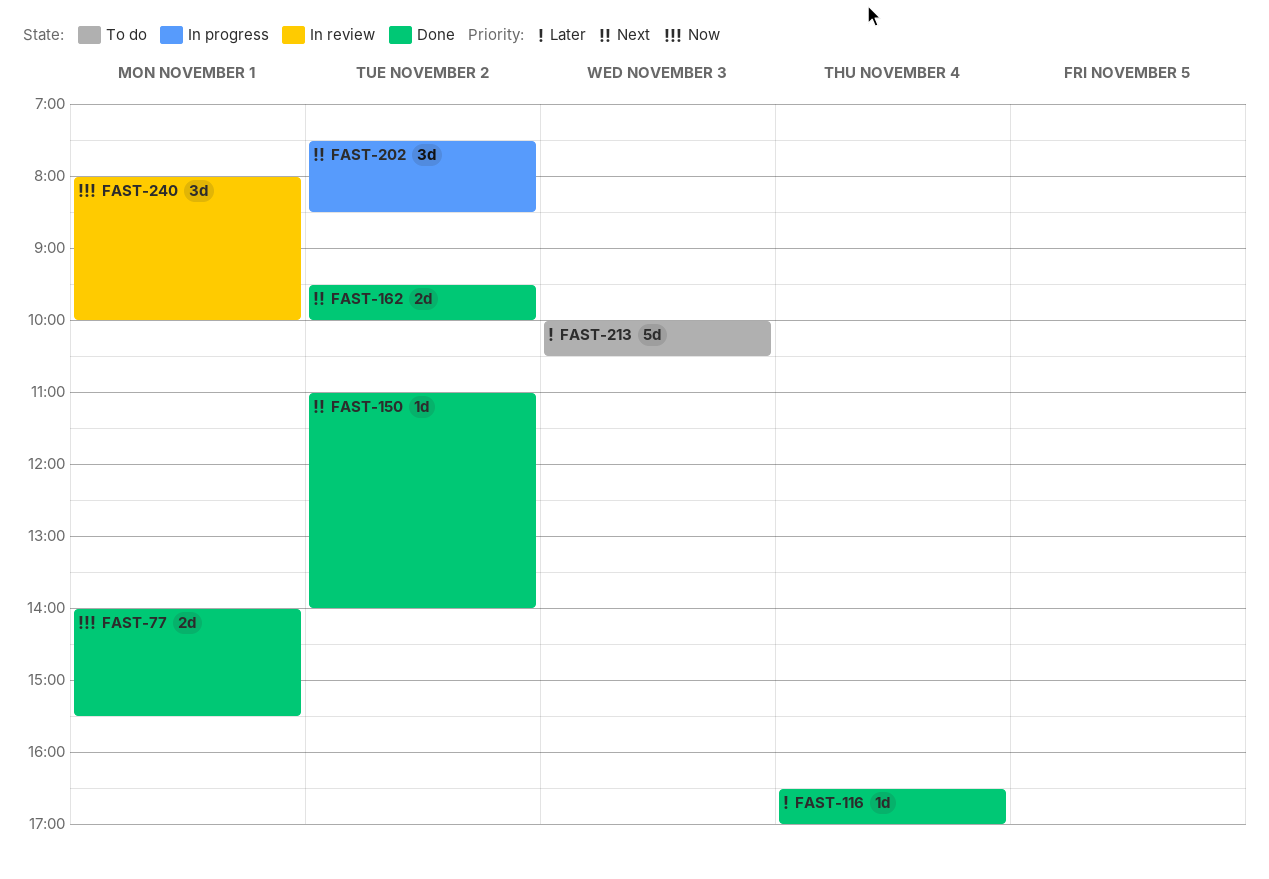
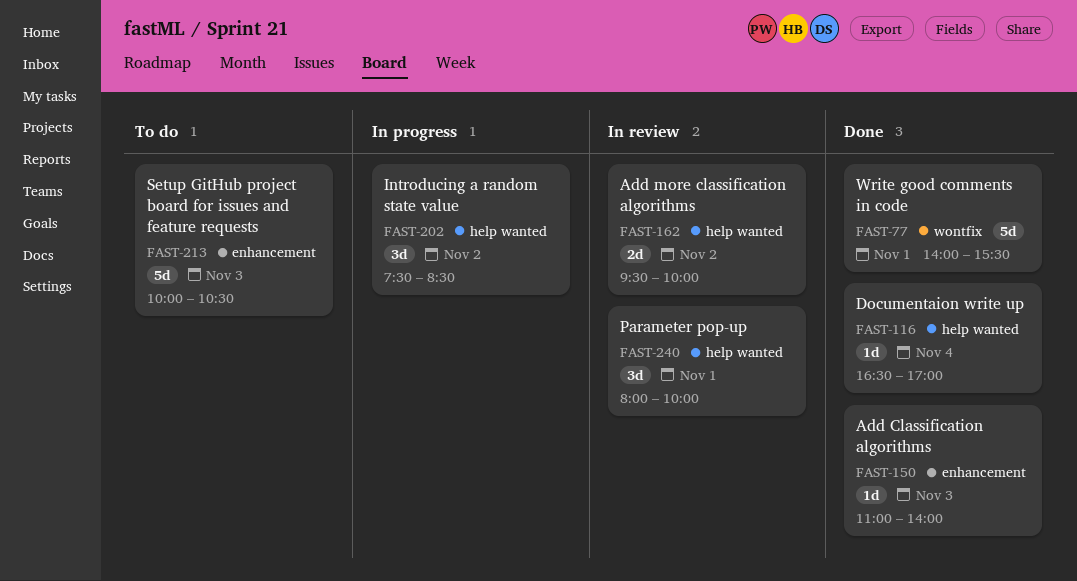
FAST-77, estimate: 2d -> 5d
FAST-150, day: Nov 2 -> Nov 3
FAST-162, status: Done -> In review

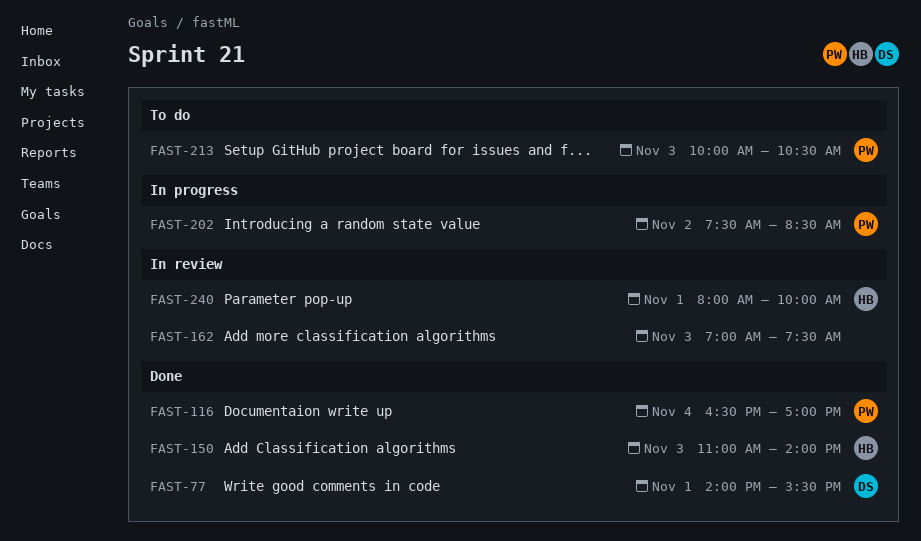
FAST-162, day: Nov 2 -> Nov 3
FAST-162, begins: 09:30 -> 07:00
FAST-162, ends: 10:00 -> 07:30

